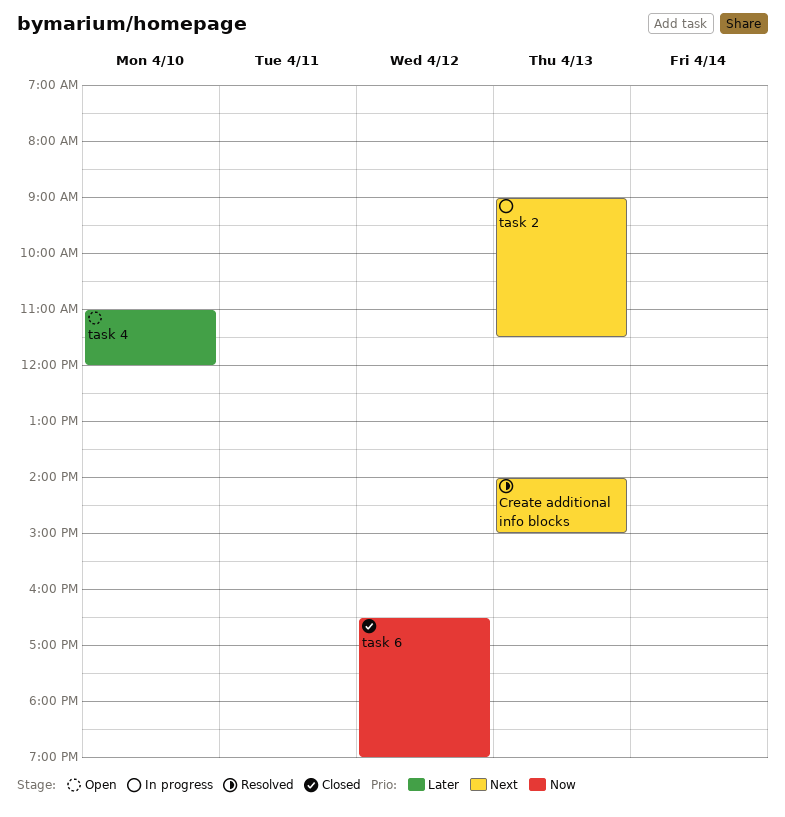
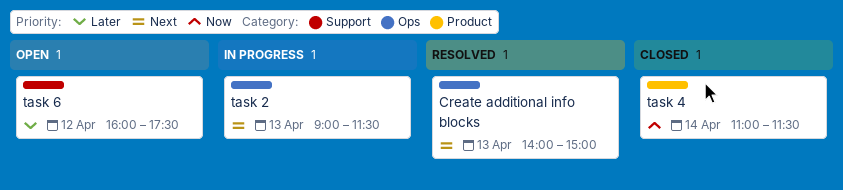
task 4, status: Open -> Closed
task 4, priority: Later -> Now
task 4, day: Apr 10 -> Apr 14
task 4, ends: 12:00 -> 11:30
task 6, status: Closed -> Open
task 6, priority: Now -> Later
task 6, begins: 16:30 -> 16:00
task 6, ends: 19:00 -> 17:30

